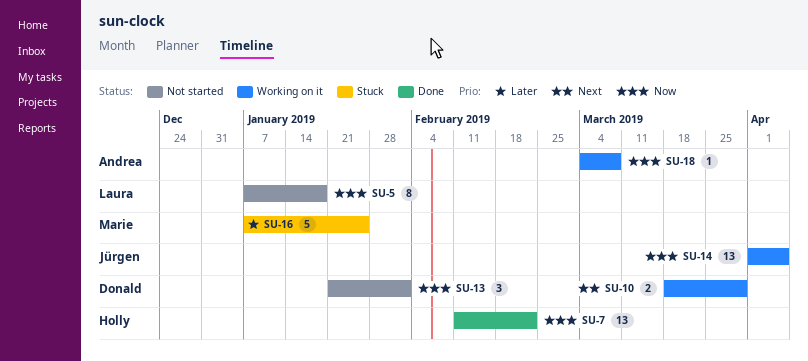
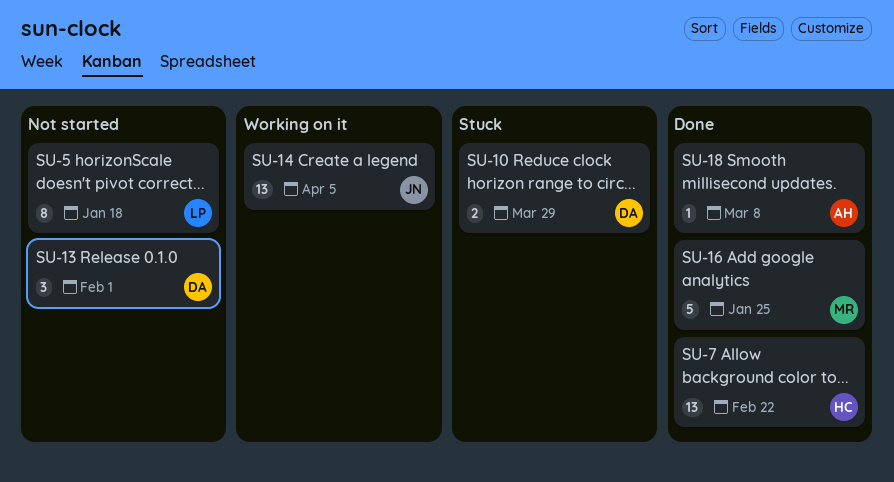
SU-10, status: Working on it -> Stuck
SU-16, status: Stuck -> Done
SU-18, status: Working on it -> Done

